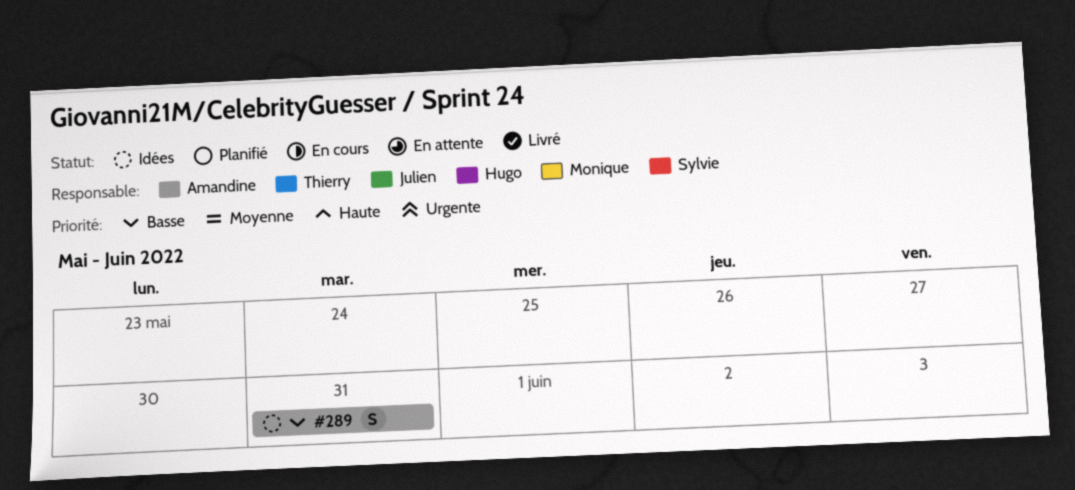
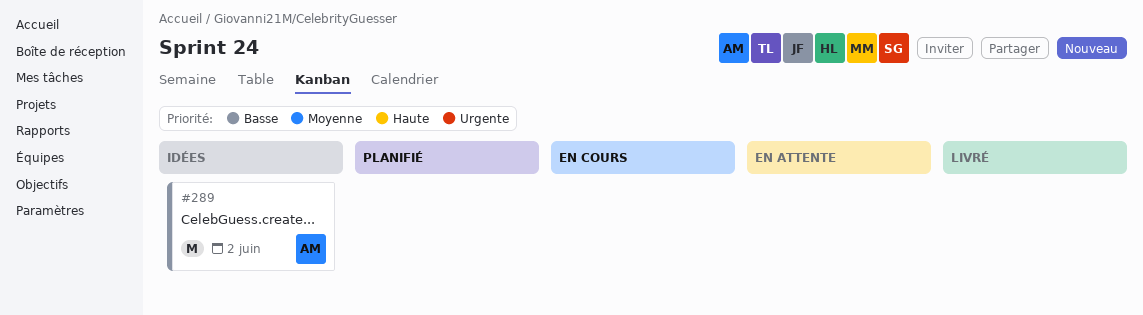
#289, estimate: S -> M
#289, due: May 31 -> Jun 2

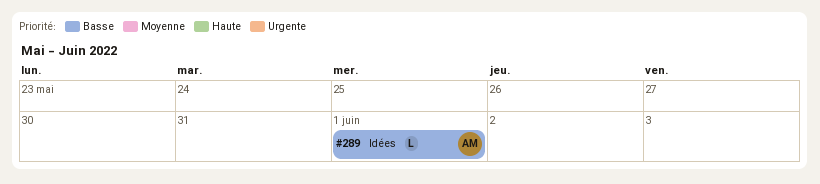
#289, estimate: M -> L
#289, due: Jun 2 -> Jun 1

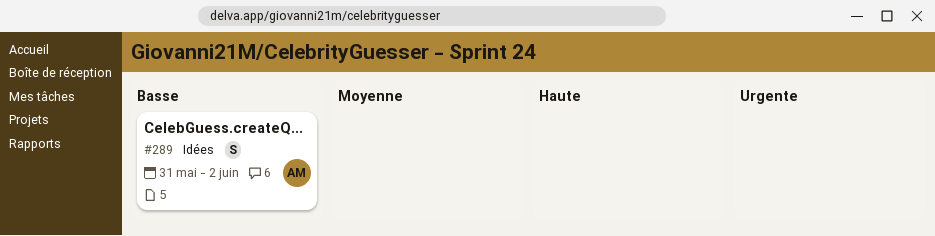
#289, estimate: L -> S
#289, due: Jun 1 -> Jun 2

